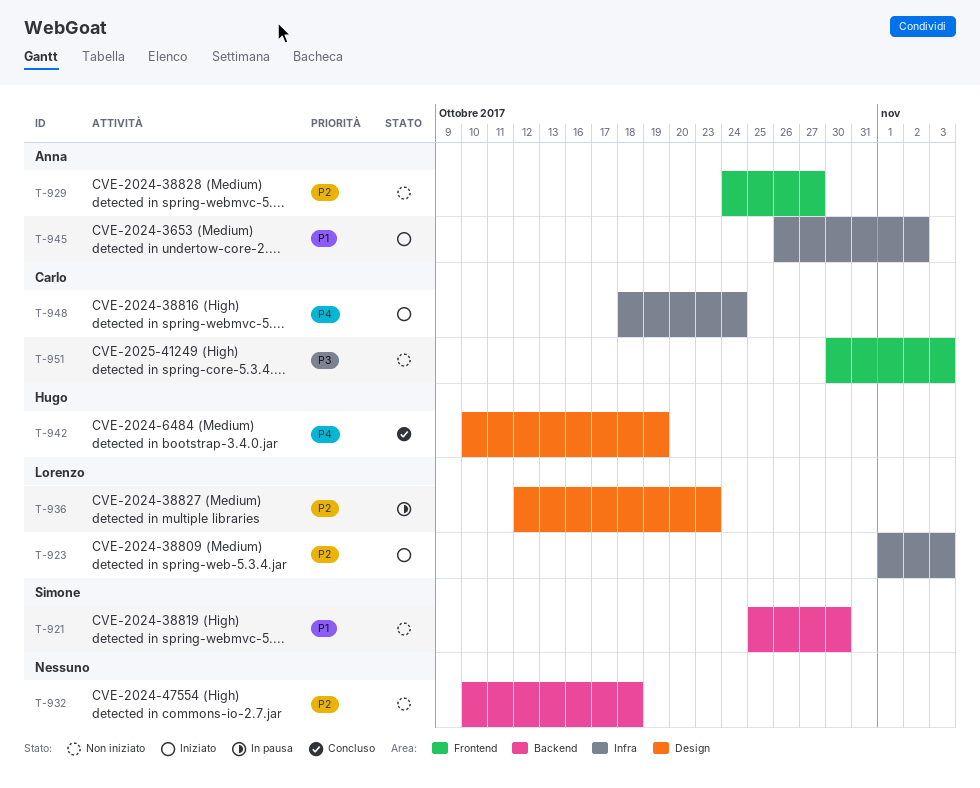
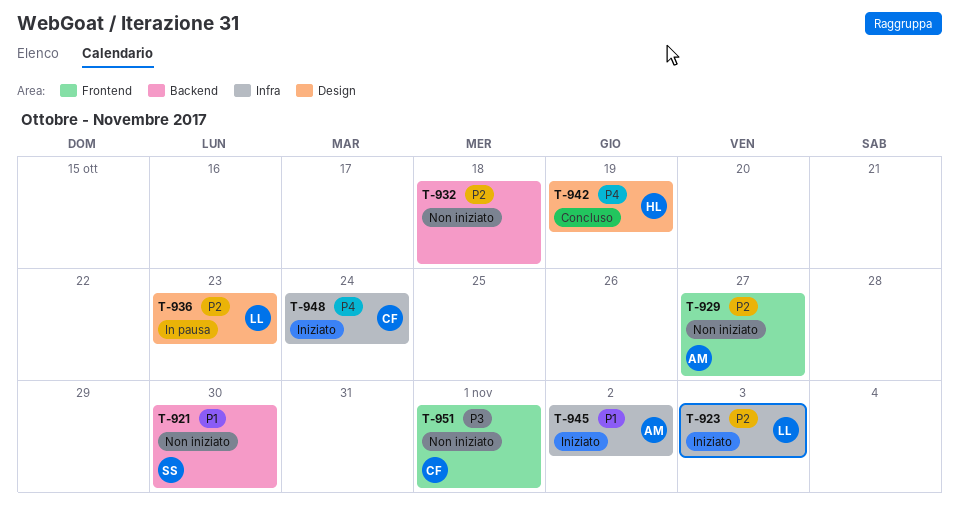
T-951, due: Nov 3 -> Nov 1

